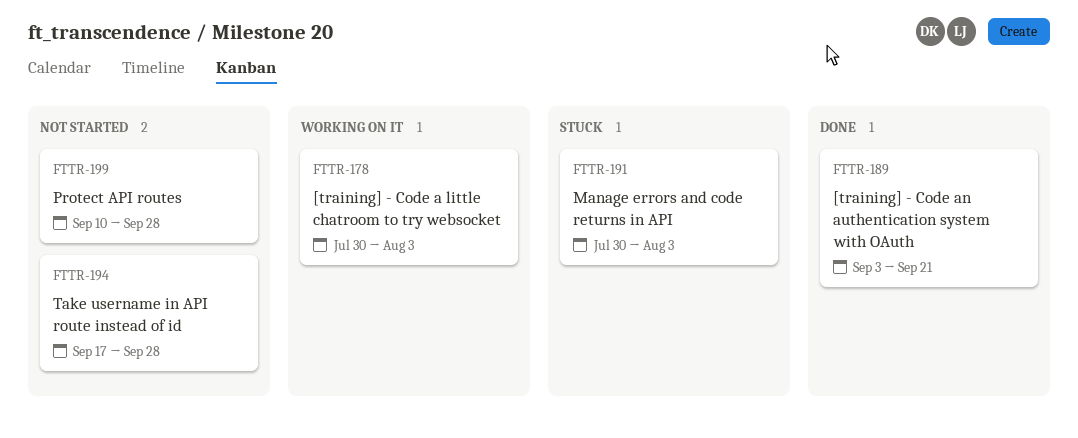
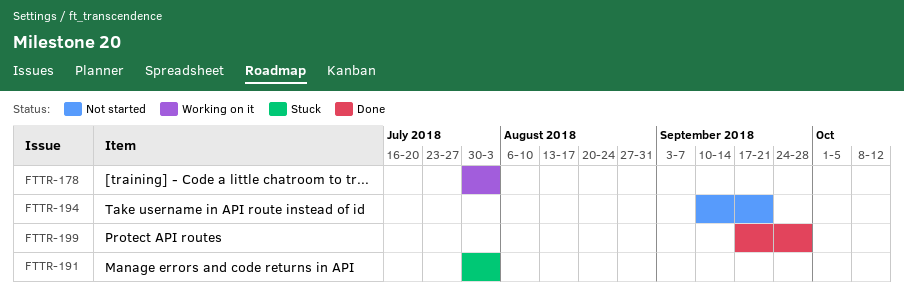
FTTR-189: present -> none
FTTR-194, start: Sep 17 -> Sep 10
FTTR-194, due: Sep 28 -> Sep 21
FTTR-199, status: Not started -> Done
FTTR-199, start: Sep 10 -> Sep 17

